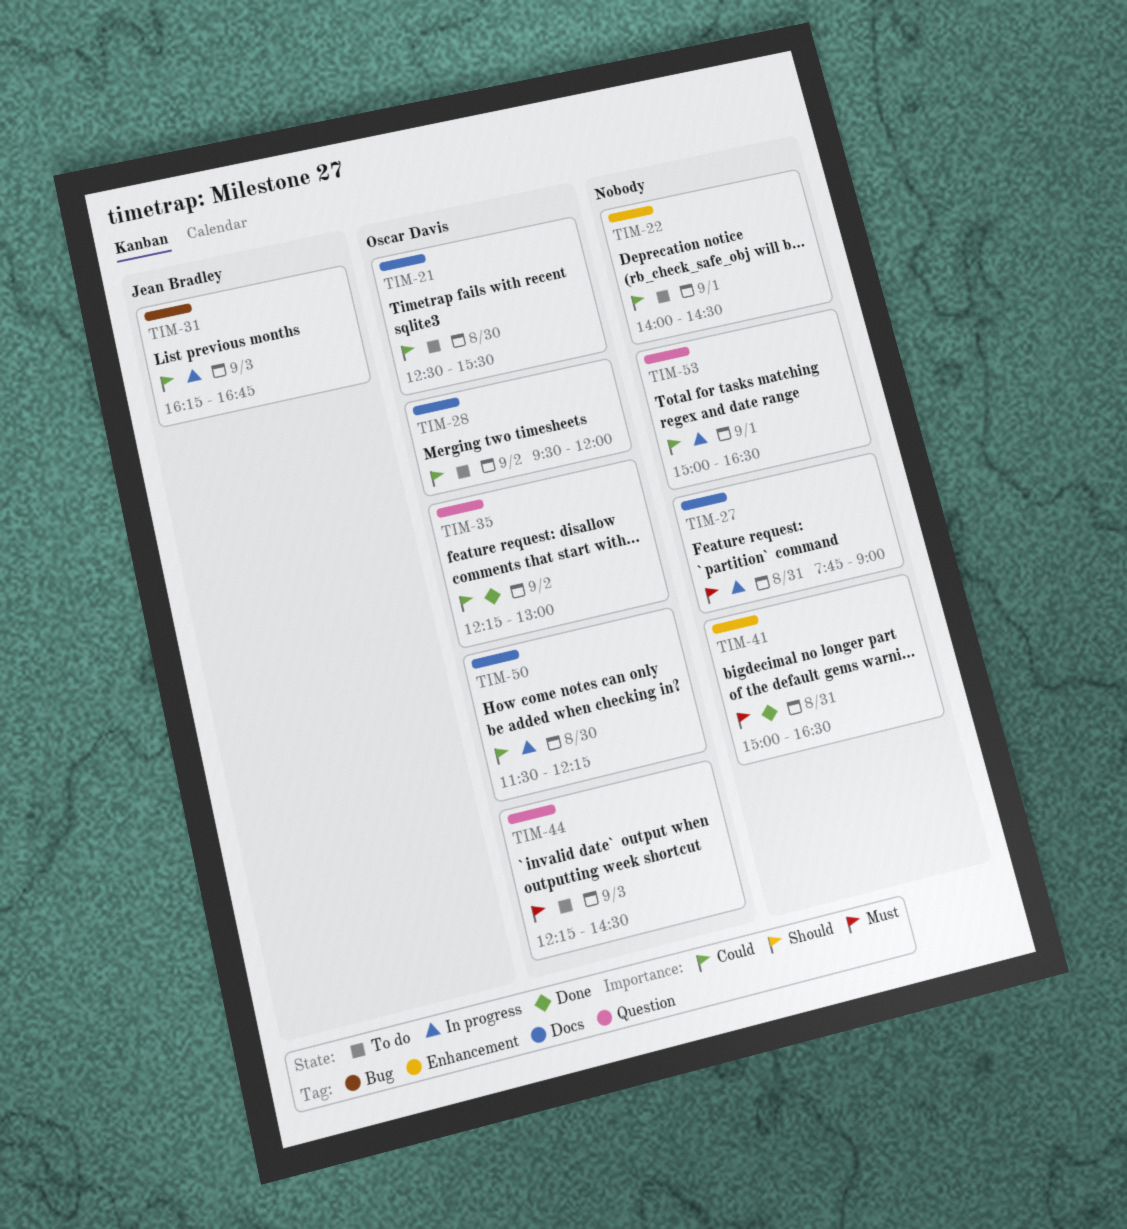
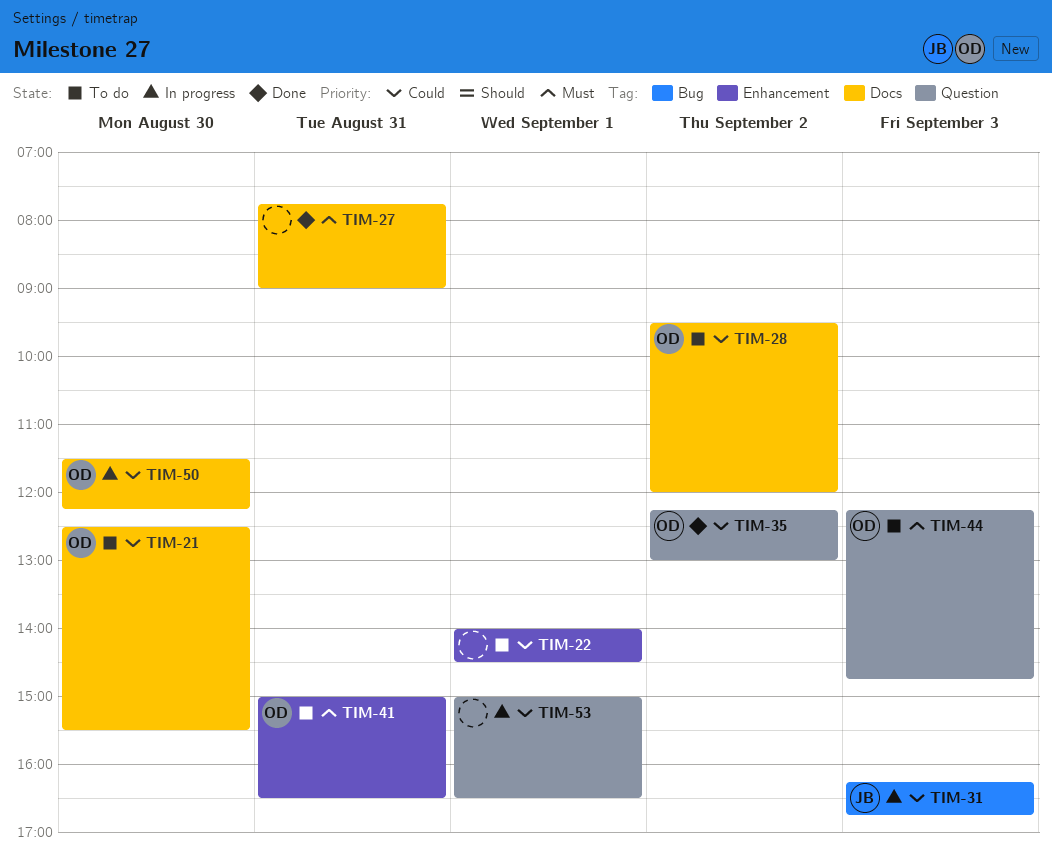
TIM-27, status: In progress -> Done
TIM-41, status: Done -> To do
TIM-41, owner: none -> Oscar Davis
TIM-44, ends: 14:30 -> 14:45

